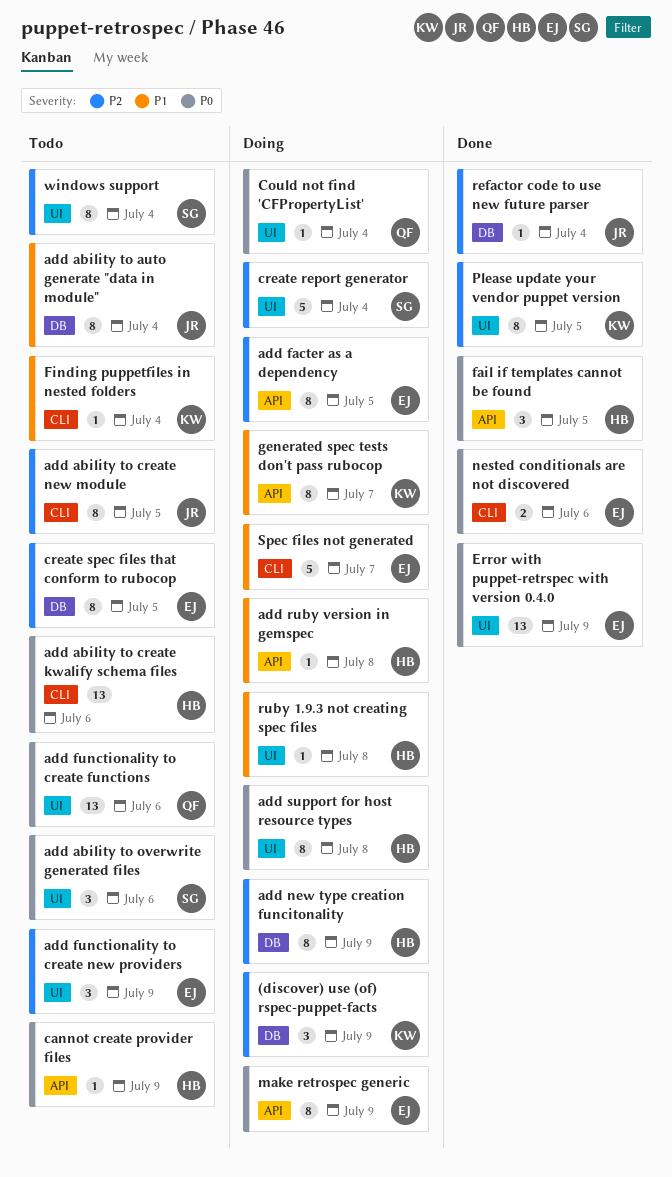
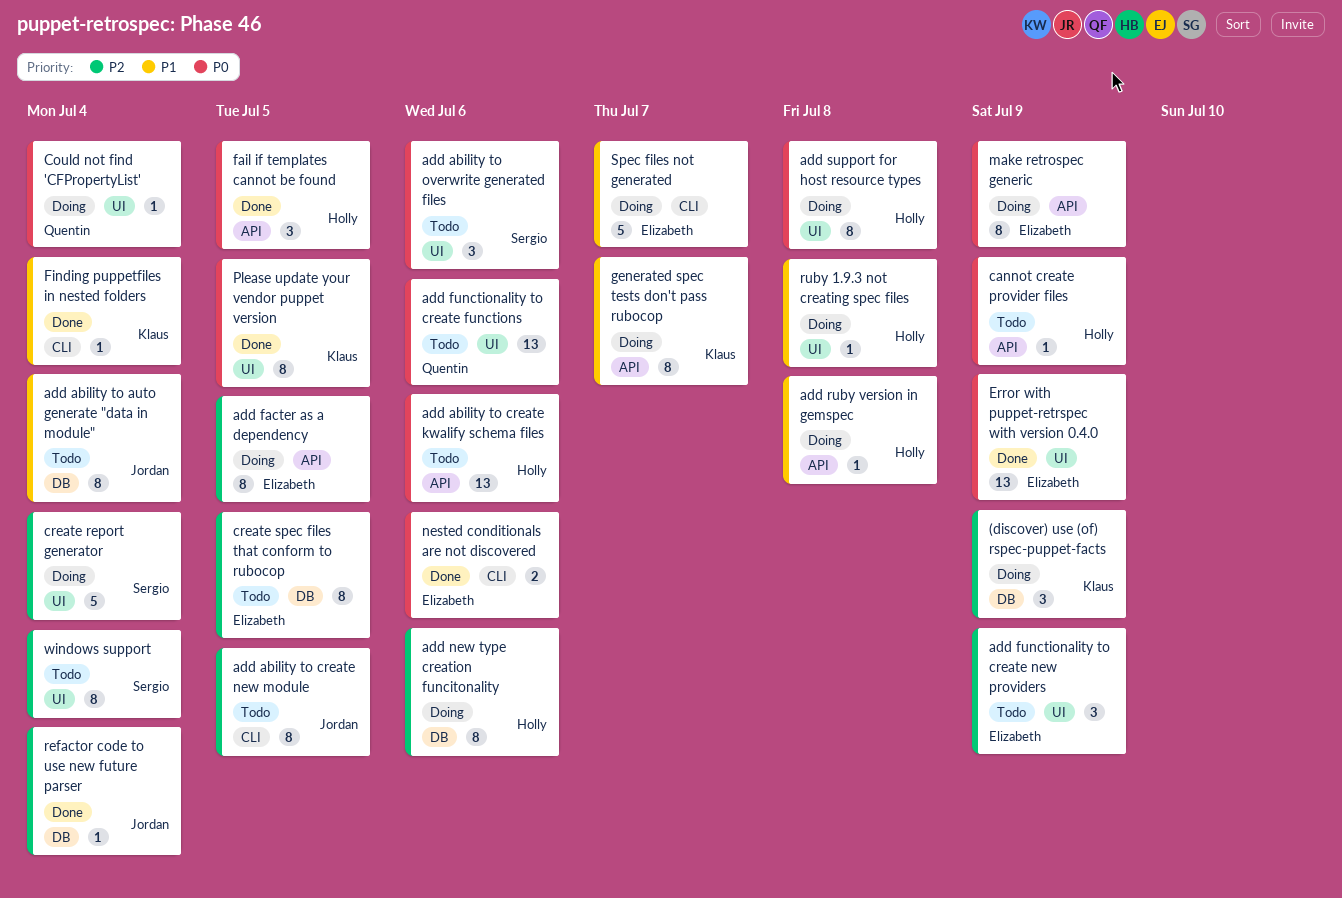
add ability to create kwalify schema files, label: CLI -> API
add new type creation funcitonality, due: Jul 9 -> Jul 6
Finding puppetfiles in nested folders, status: Todo -> Done
Please update your vendor puppet version, priority: P2 -> P0

